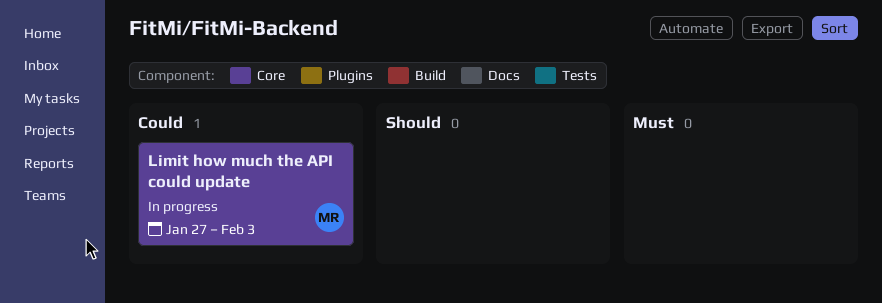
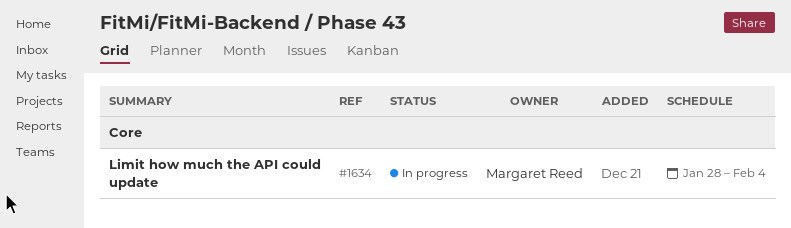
Limit how much the API could update, start: Jan 27 -> Jan 28
Limit how much the API could update, due: Feb 3 -> Feb 4

